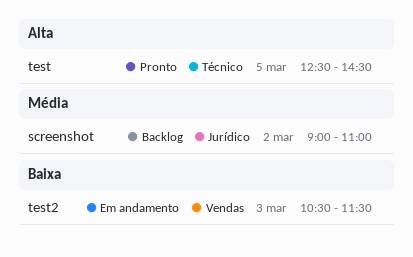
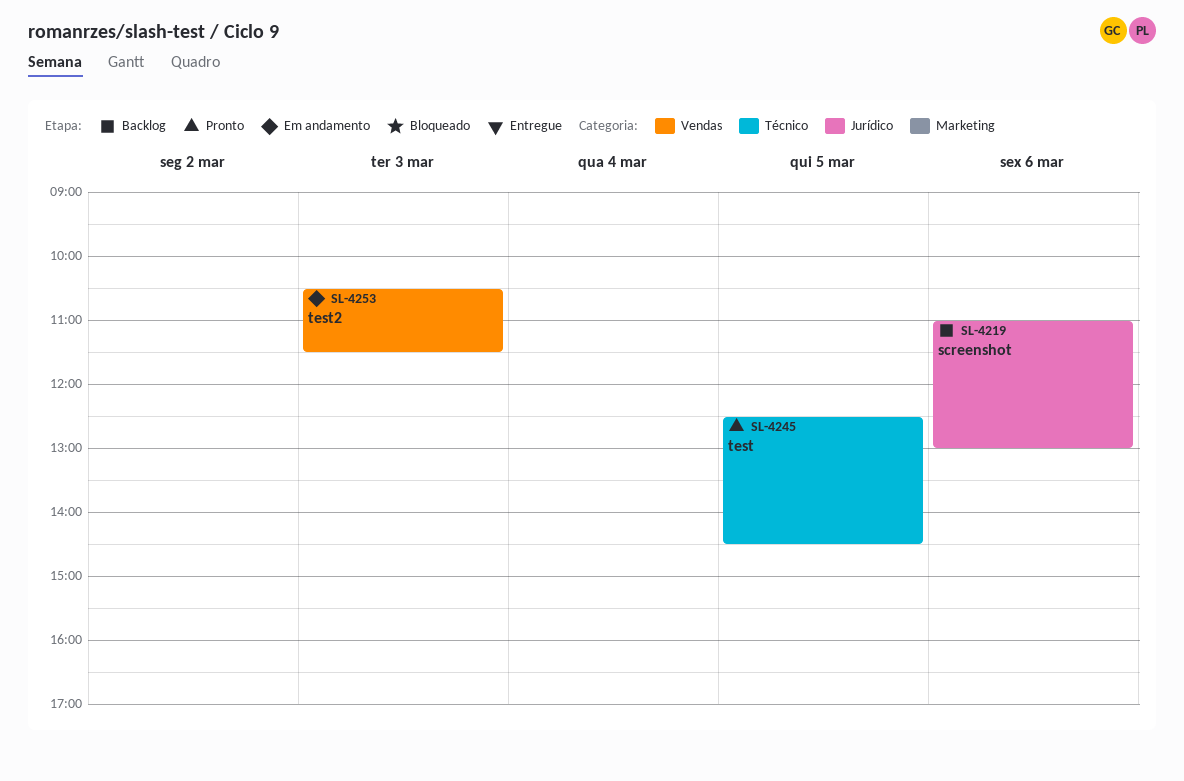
screenshot, day: Mar 2 -> Mar 6
screenshot, begins: 09:00 -> 11:00
screenshot, ends: 11:00 -> 13:00

